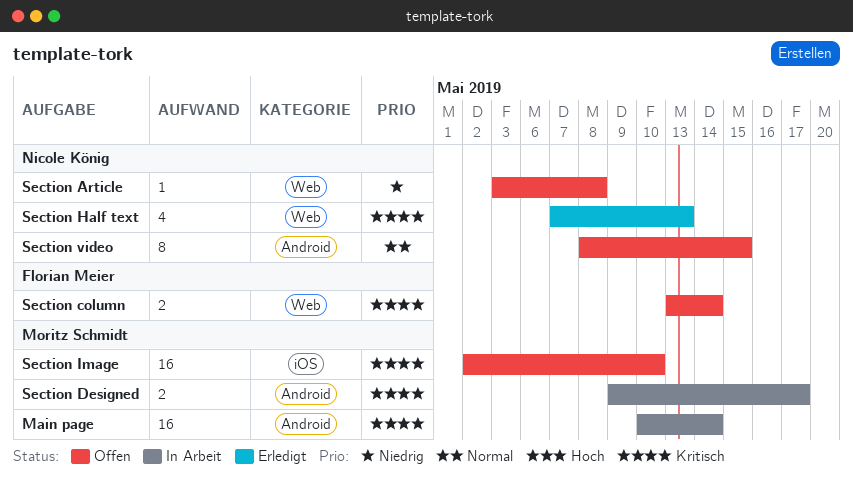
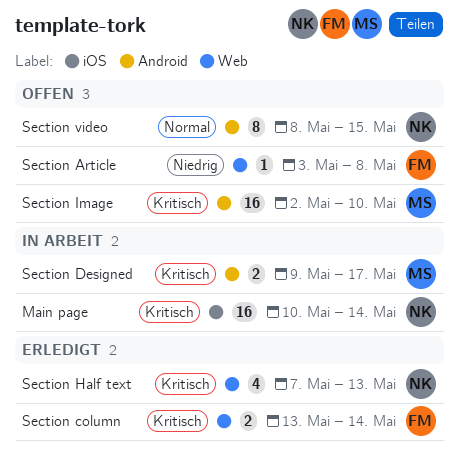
Main page, owner: Moritz Schmidt -> Nicole König
Main page, label: Android -> iOS
Section Article, owner: Nicole König -> Florian Meier
Section column, status: Offen -> Erledigt
Section Image, label: iOS -> Android

